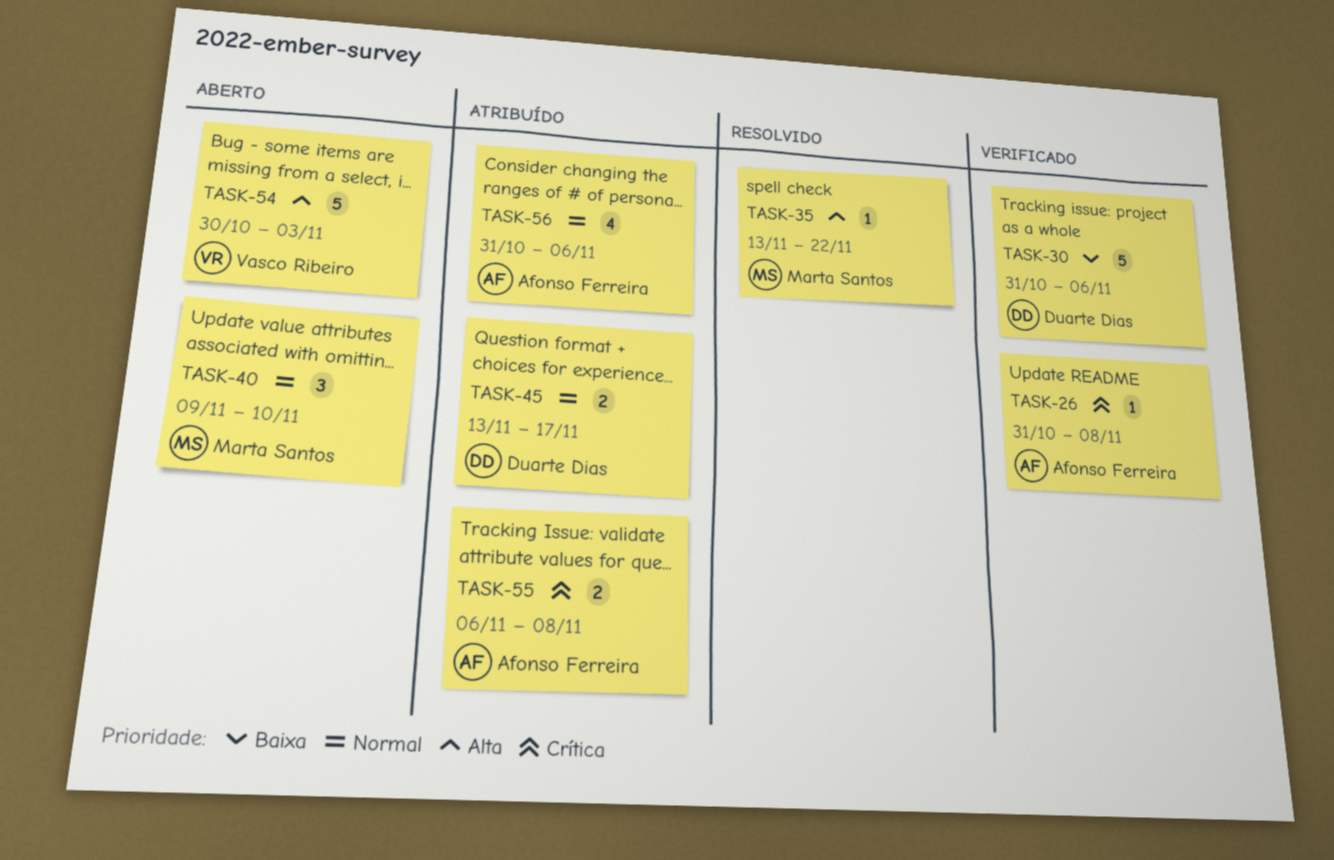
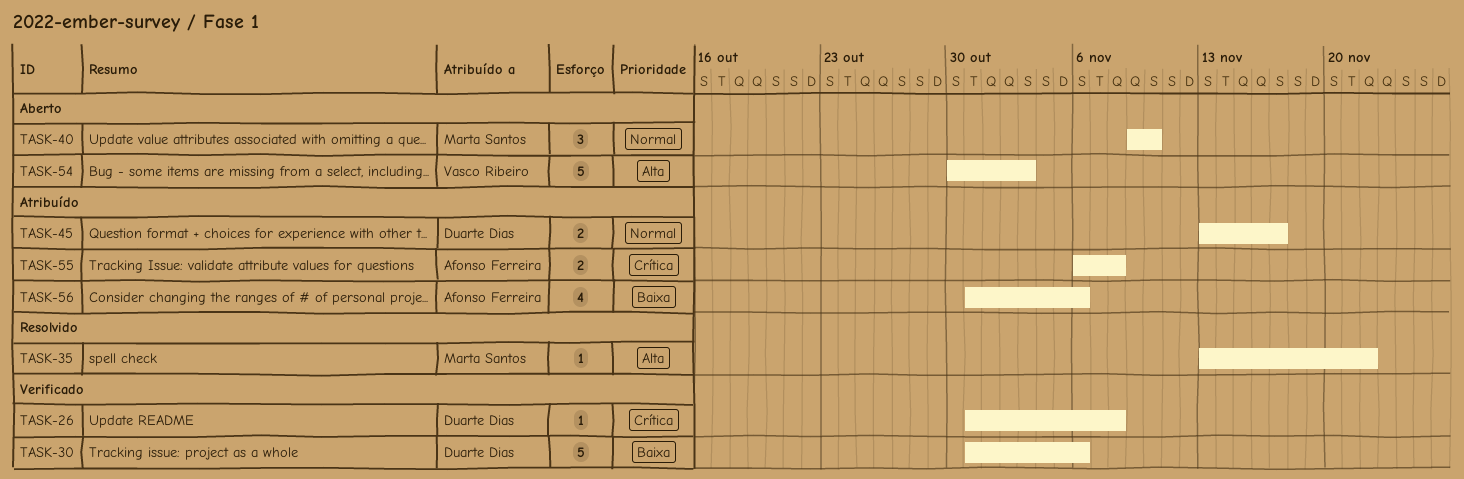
TASK-26, owner: Afonso Ferreira -> Duarte Dias
TASK-56, priority: Normal -> Baixa

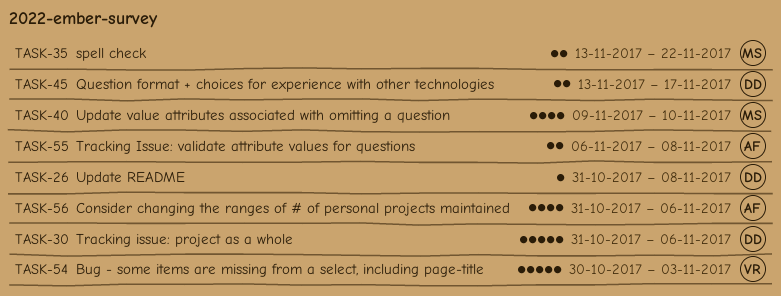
TASK-35, estimate: 1 -> 2
TASK-40, estimate: 3 -> 4

